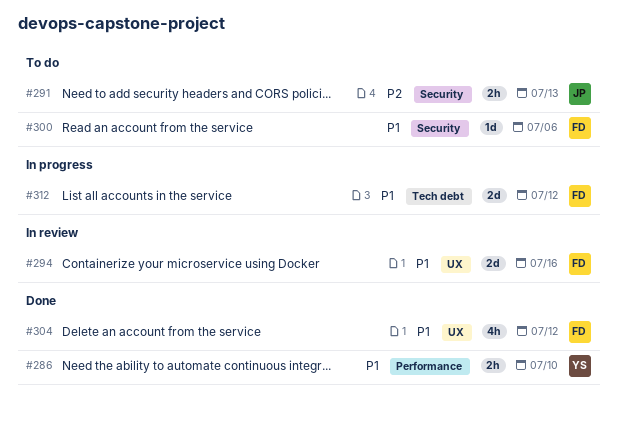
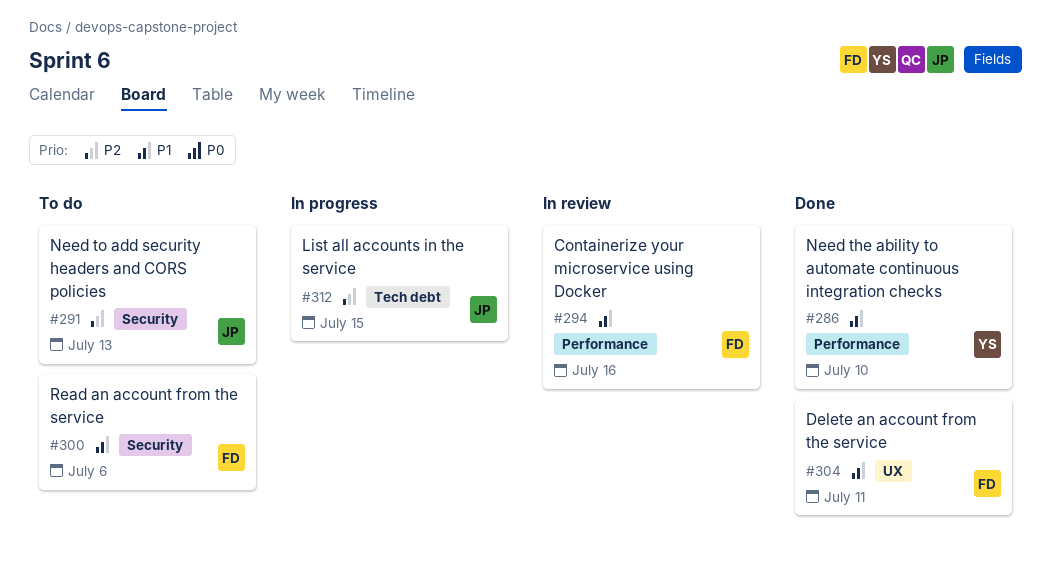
#294, label: UX -> Performance
#304, due: Jul 12 -> Jul 11
#312, owner: FD -> JP
#312, priority: P1 -> P2
#312, due: Jul 12 -> Jul 15

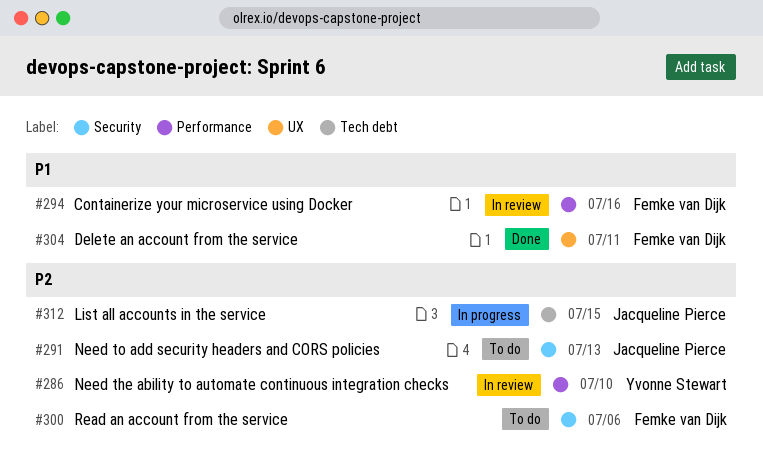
#286, status: Done -> In review
#286, priority: P1 -> P2
#300, priority: P1 -> P2

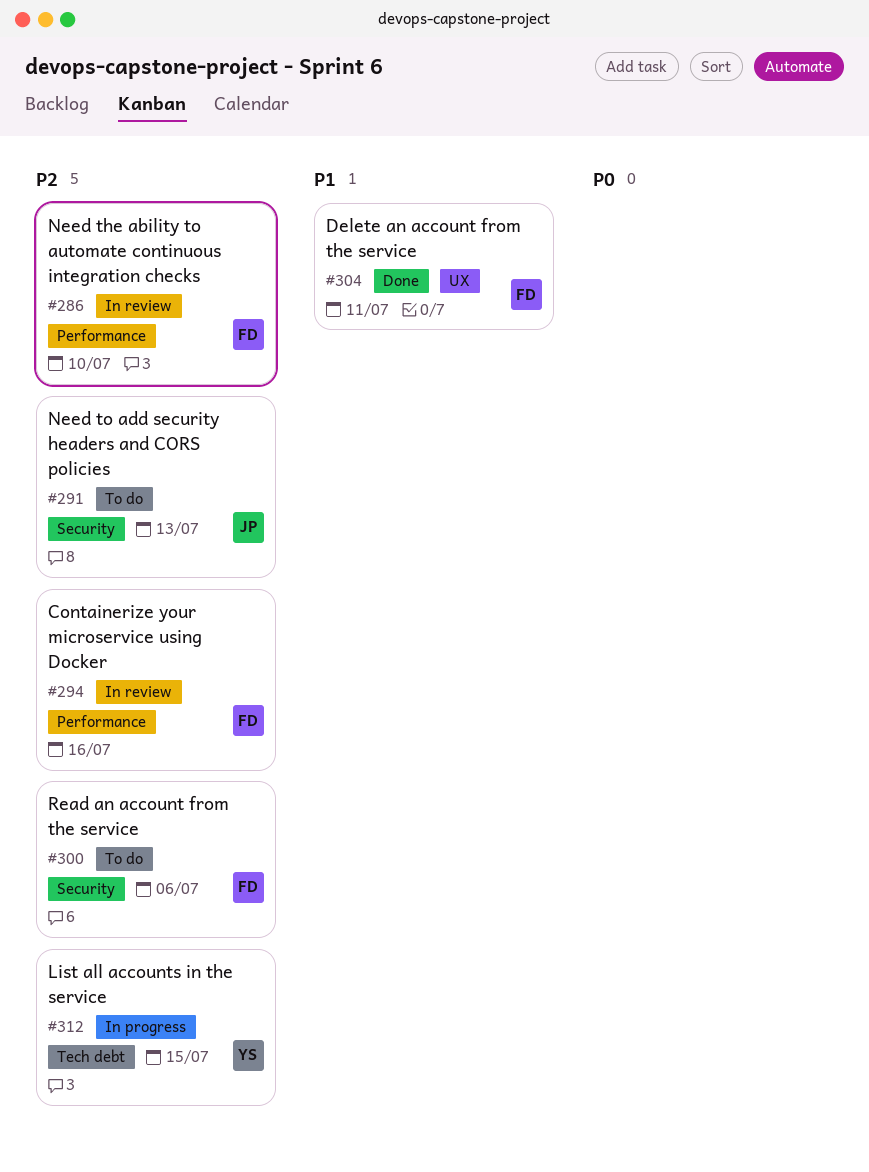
#286, owner: Yvonne Stewart -> Femke van Dijk
#294, priority: P1 -> P2
#312, owner: Jacqueline Pierce -> Yvonne Stewart

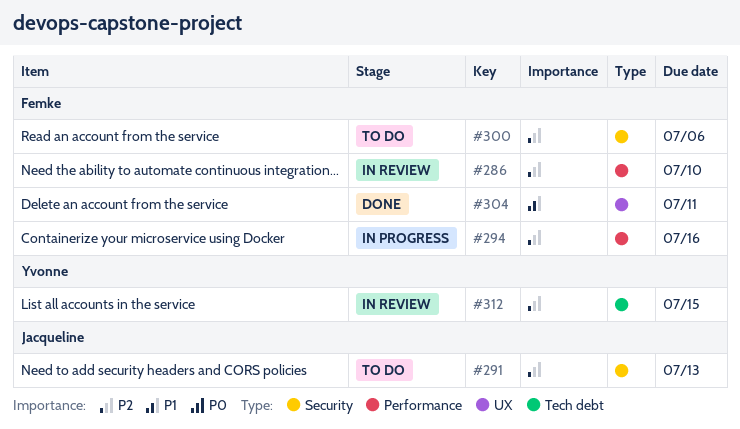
#294, status: In review -> In progress
#312, status: In progress -> In review

